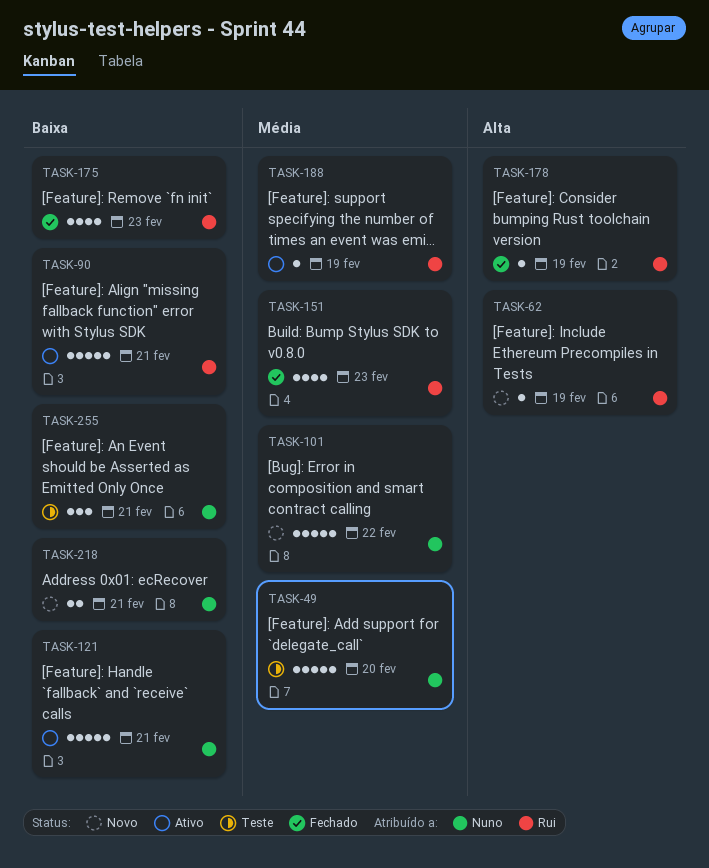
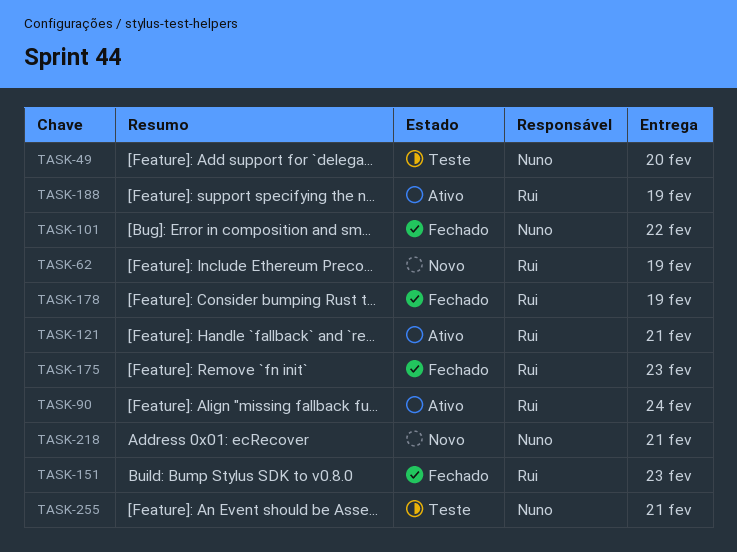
TASK-90, due: Feb 21 -> Feb 24
TASK-101, status: Novo -> Fechado
TASK-121, owner: Nuno -> Rui

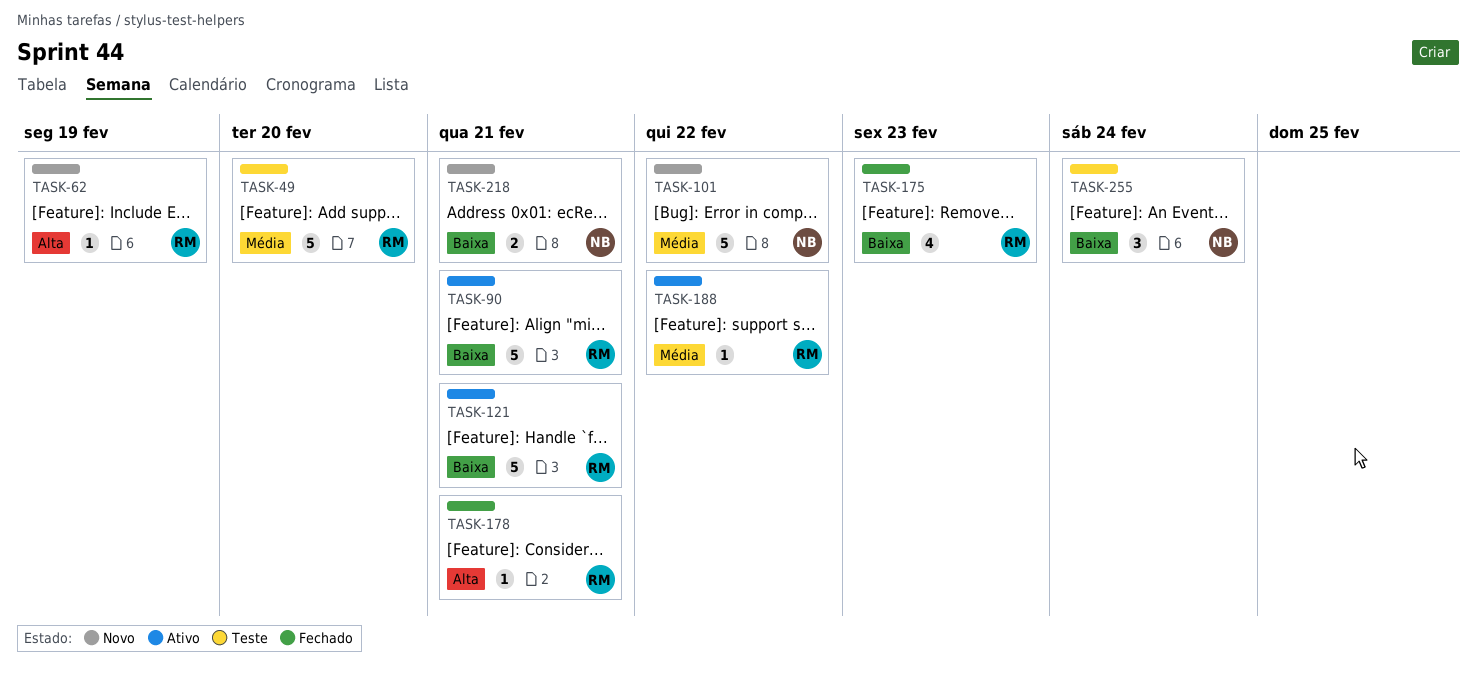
TASK-49, owner: Nuno -> Rui
TASK-90, due: Feb 24 -> Feb 21
TASK-101, status: Fechado -> Novo
TASK-151: present -> none
TASK-178, due: Feb 19 -> Feb 21
TASK-188, due: Feb 19 -> Feb 22
TASK-255, due: Feb 21 -> Feb 24

